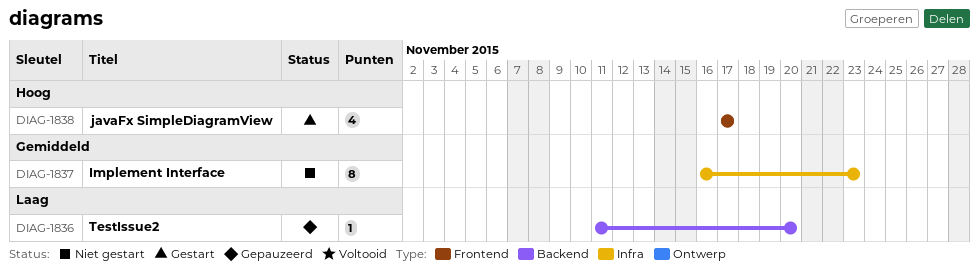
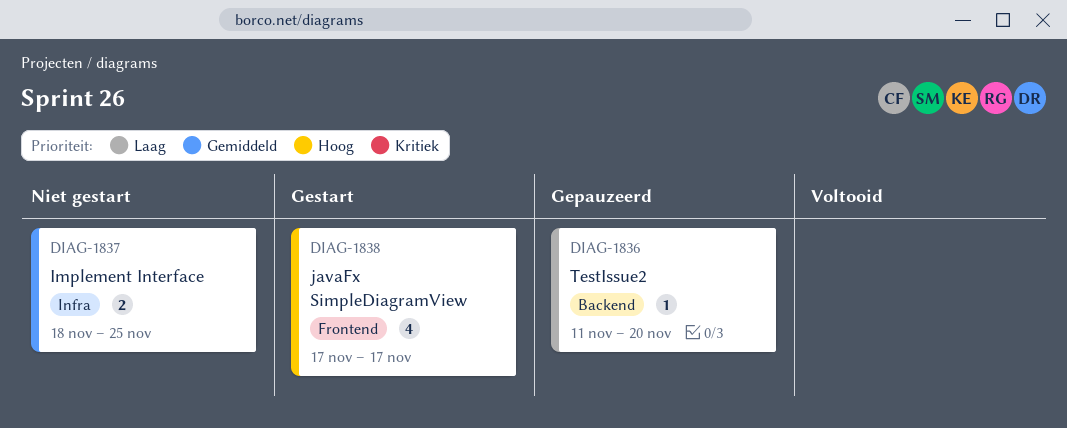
DIAG-1837, estimate: 8 -> 2
DIAG-1837, start: Nov 16 -> Nov 18
DIAG-1837, due: Nov 23 -> Nov 25

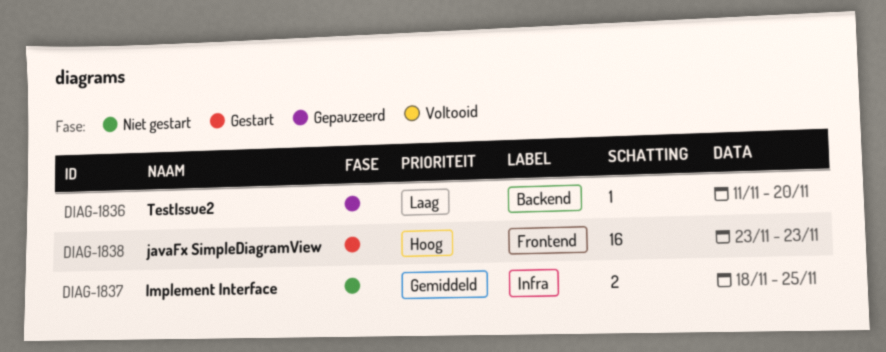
DIAG-1838, estimate: 4 -> 16
DIAG-1838, start: Nov 17 -> Nov 23
DIAG-1838, due: Nov 17 -> Nov 23

